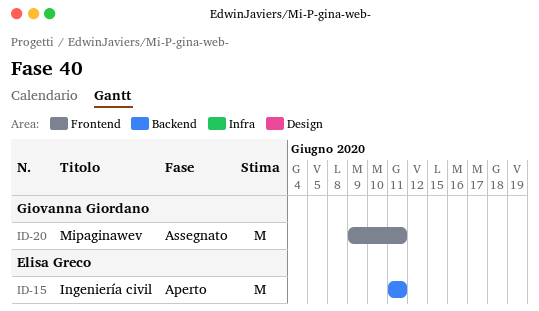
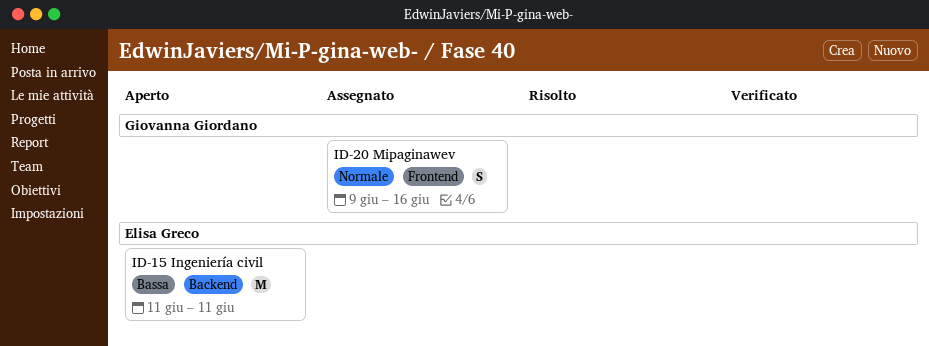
ID-20, estimate: M -> S
ID-20, due: Jun 11 -> Jun 16

